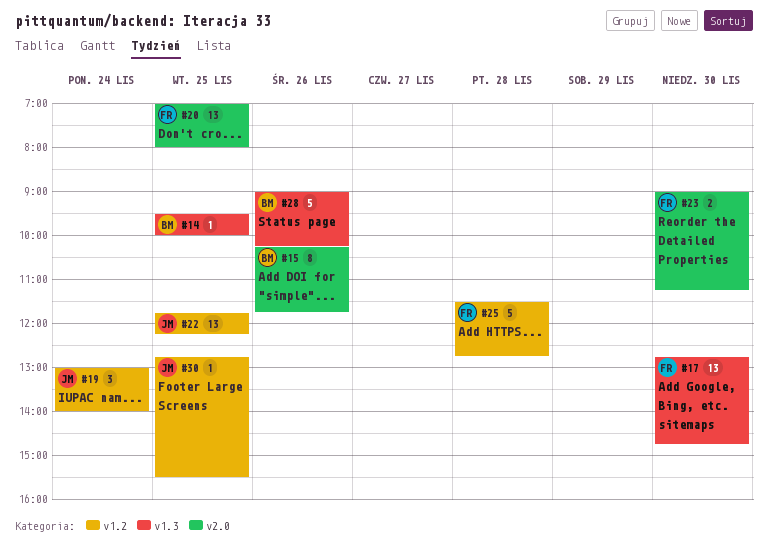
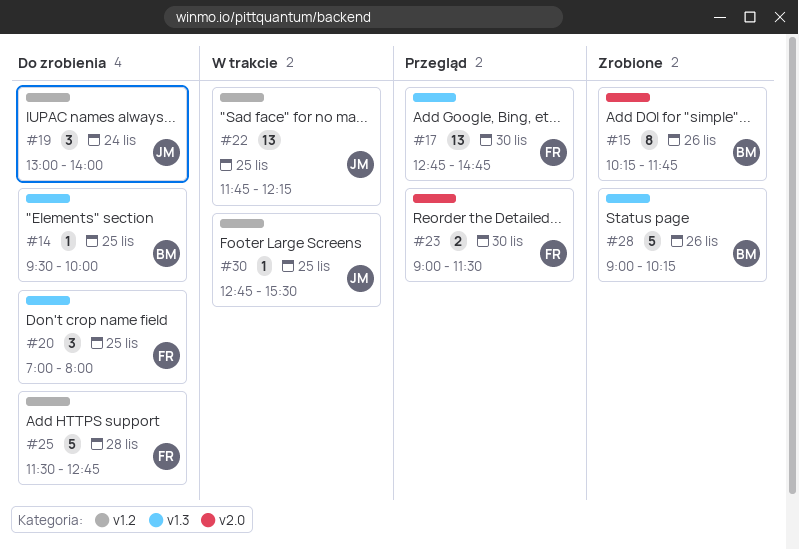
#20, label: v2.0 -> v1.3
#20, estimate: 13 -> 3
#23, ends: 11:15 -> 11:30

